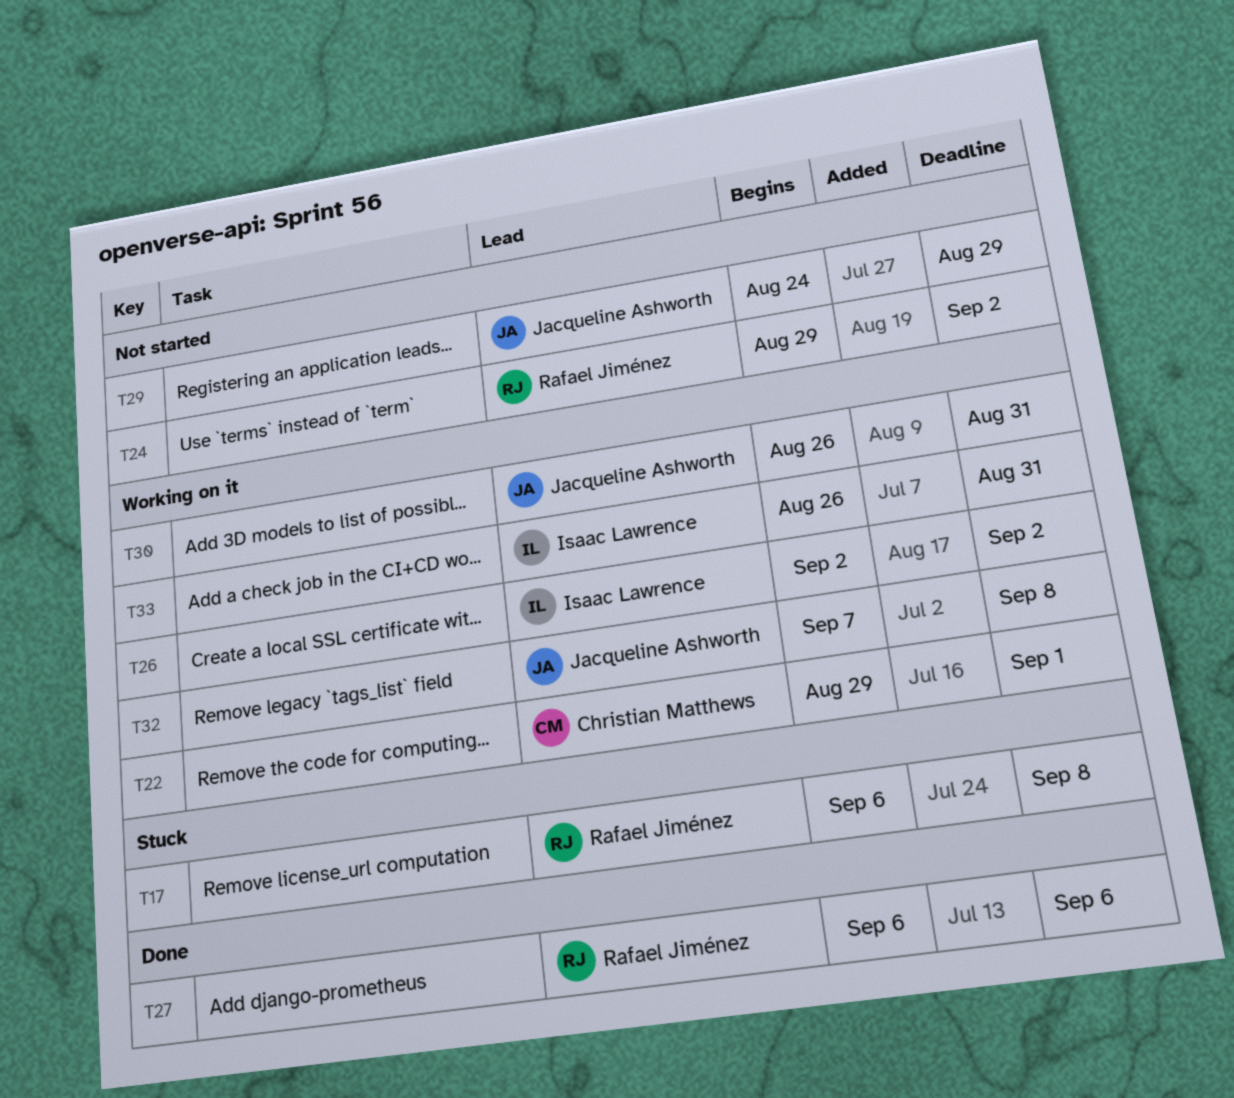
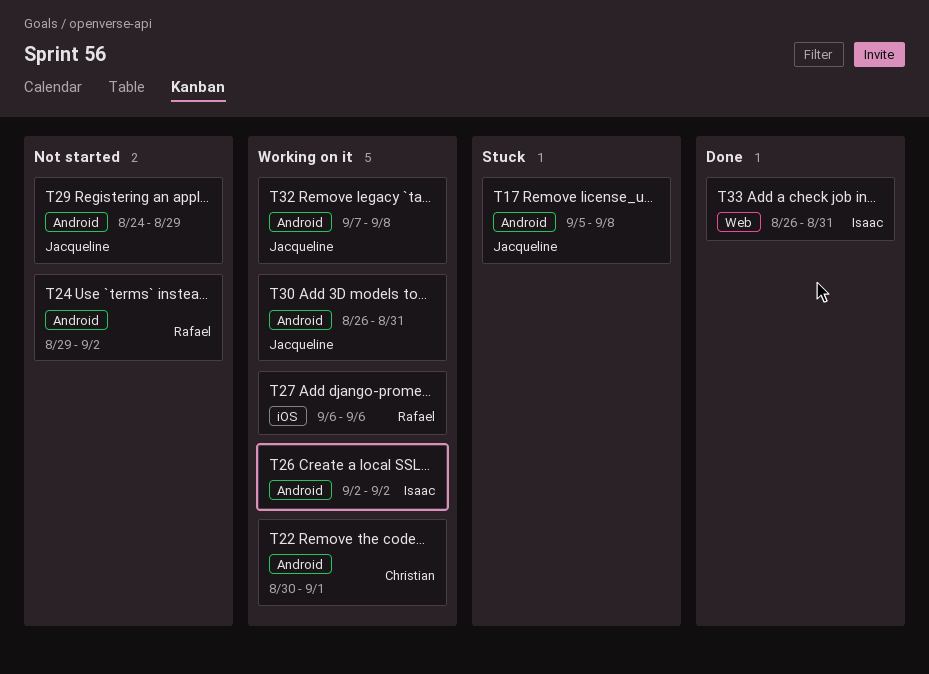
T17, owner: Rafael Jiménez -> Jacqueline Ashworth
T17, start: Sep 6 -> Sep 5
T22, start: Aug 29 -> Aug 30
T27, status: Done -> Working on it
T33, status: Working on it -> Done

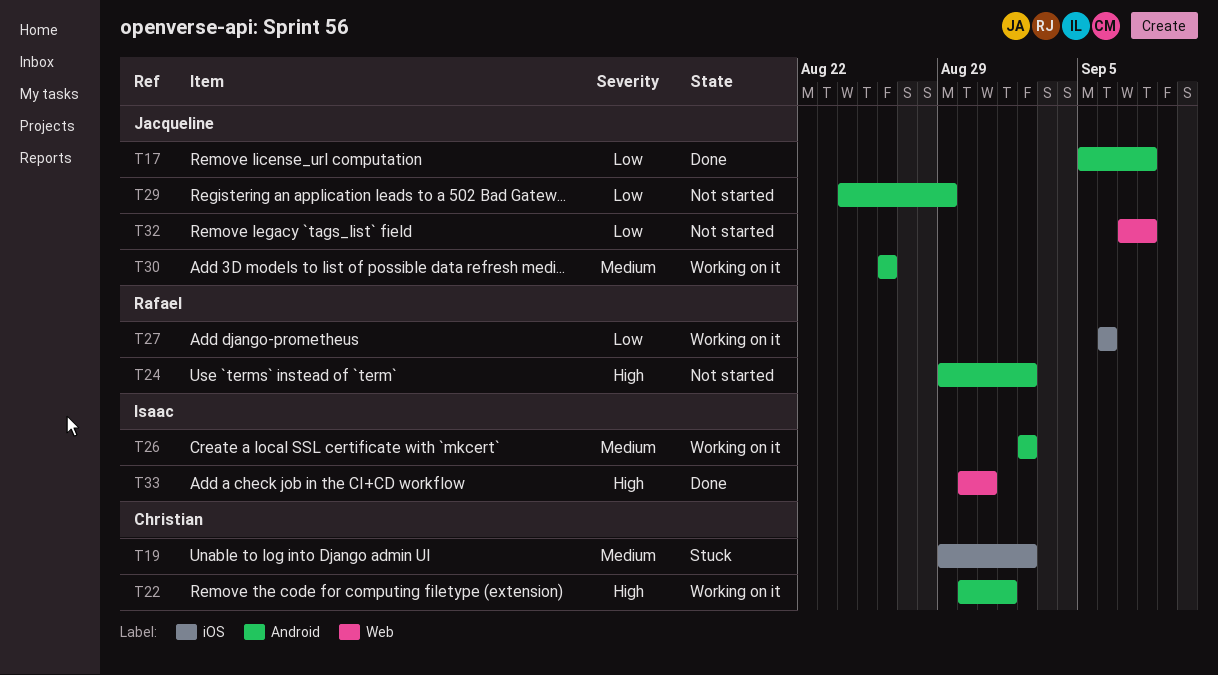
T17, status: Stuck -> Done
T19: none -> present
T30, due: Aug 31 -> Aug 26
T32, status: Working on it -> Not started
T32, label: Android -> Web
T33, start: Aug 26 -> Aug 30

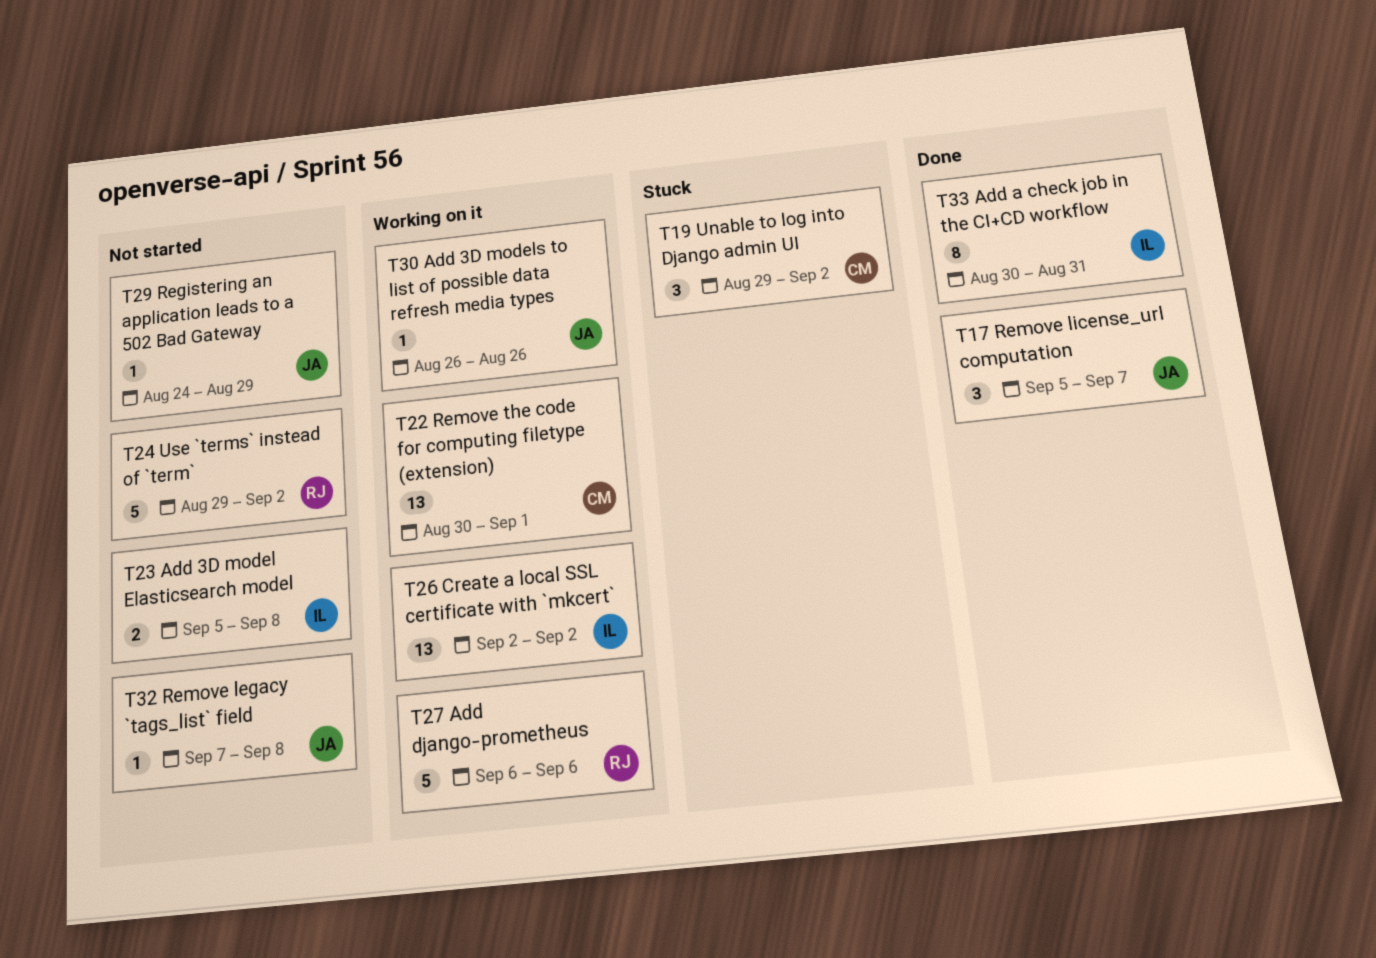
T17, due: Sep 8 -> Sep 7
T23: none -> present

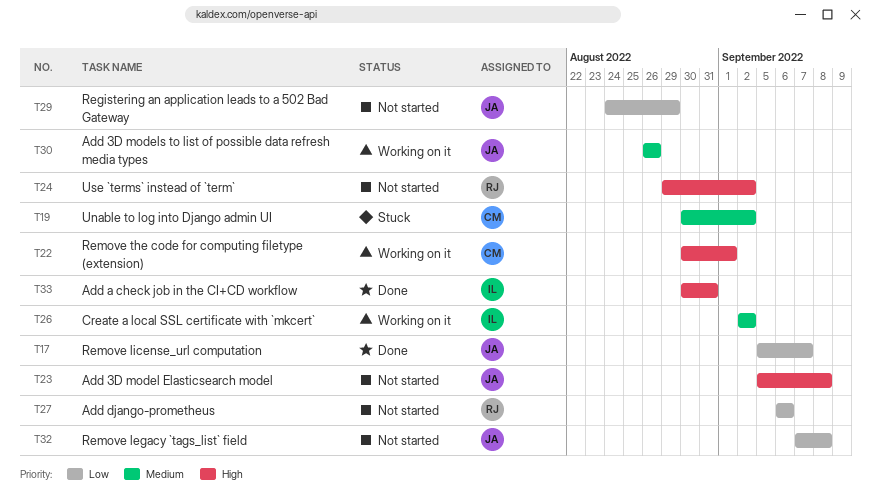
T19, start: Aug 29 -> Aug 30
T23, owner: IL -> JA
T27, status: Working on it -> Not started

